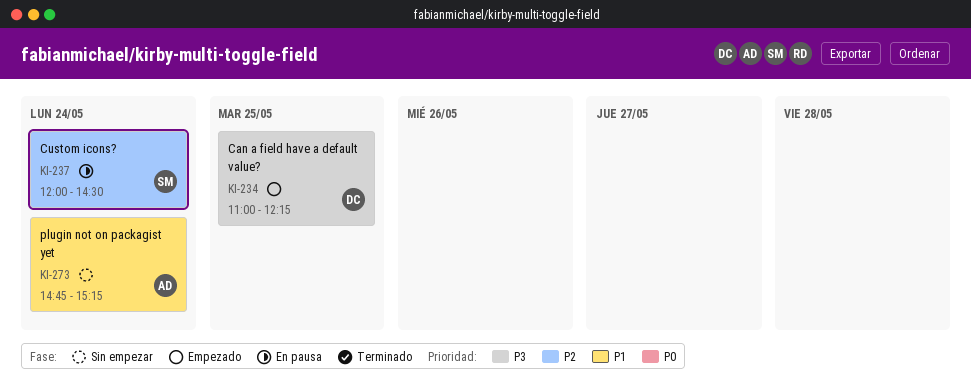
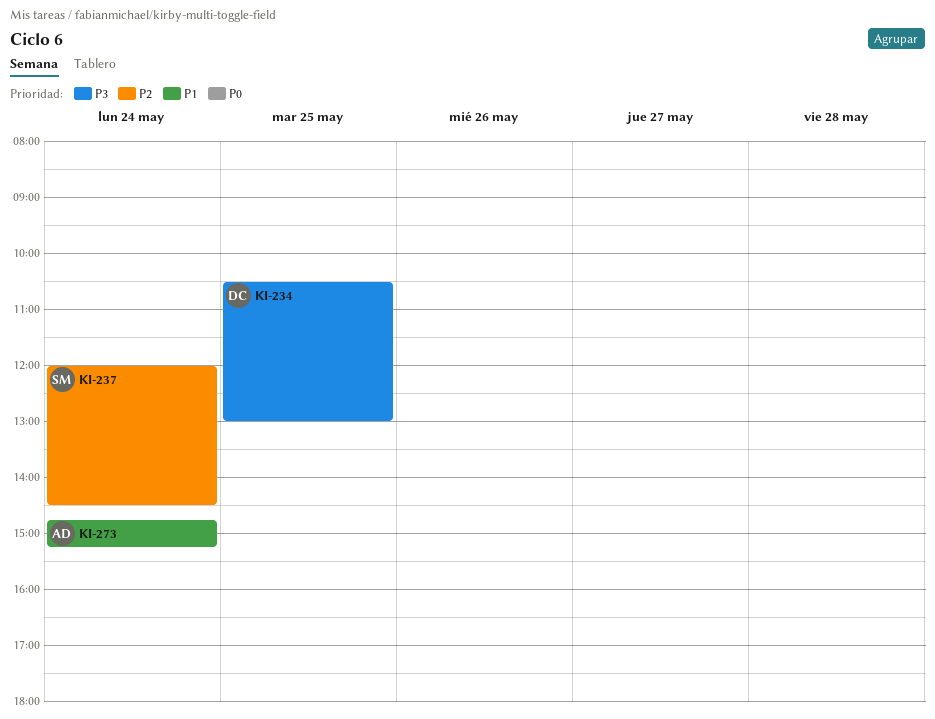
KI-234, begins: 11:00 -> 10:30
KI-234, ends: 12:15 -> 13:00

